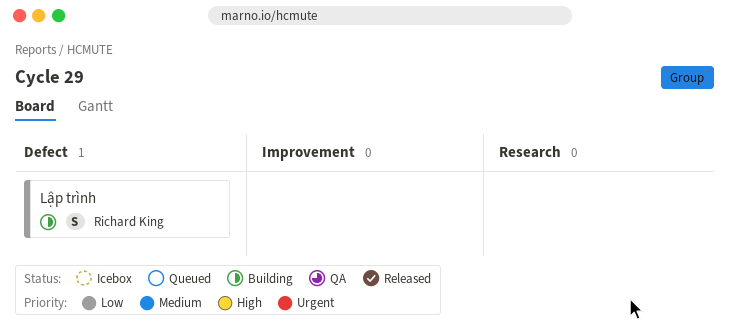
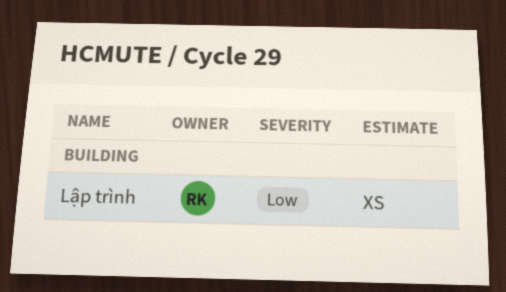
Lập trình, estimate: S -> XS

